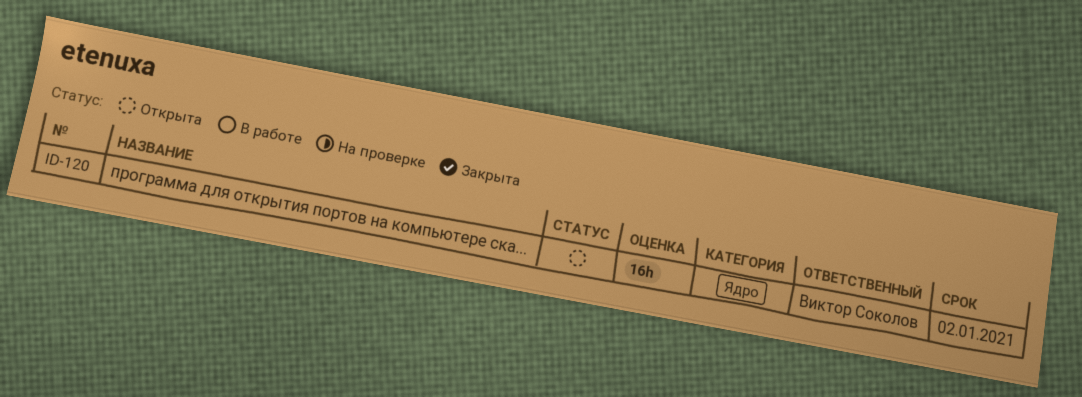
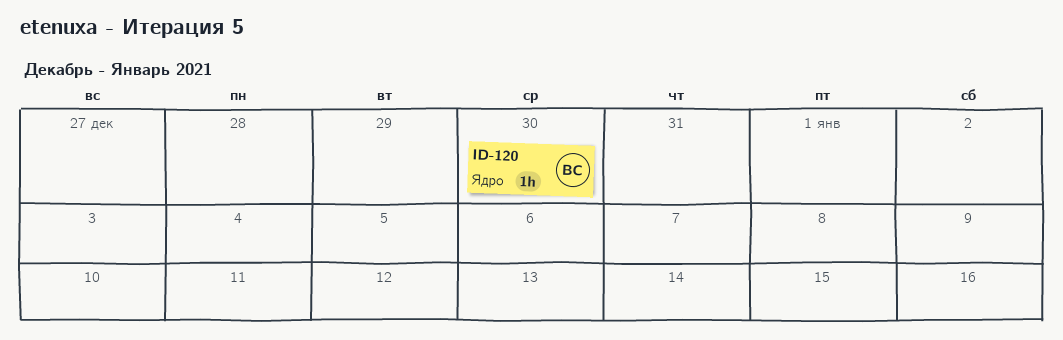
ID-120, estimate: 16h -> 1h
ID-120, due: Jan 2 -> Dec 30

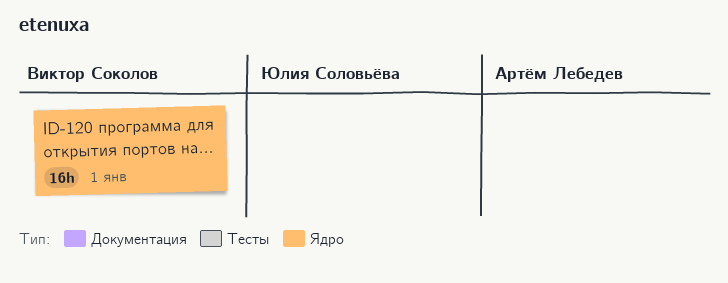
ID-120, estimate: 1h -> 16h
ID-120, due: Dec 30 -> Jan 1

